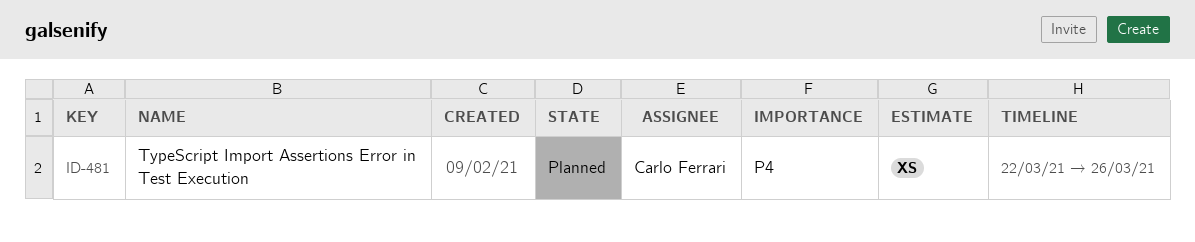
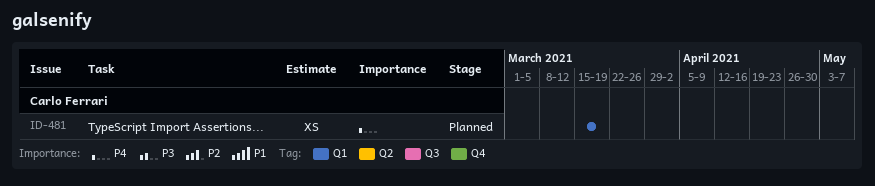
ID-481, start: Mar 22 -> Mar 15
ID-481, due: Mar 26 -> Mar 19

